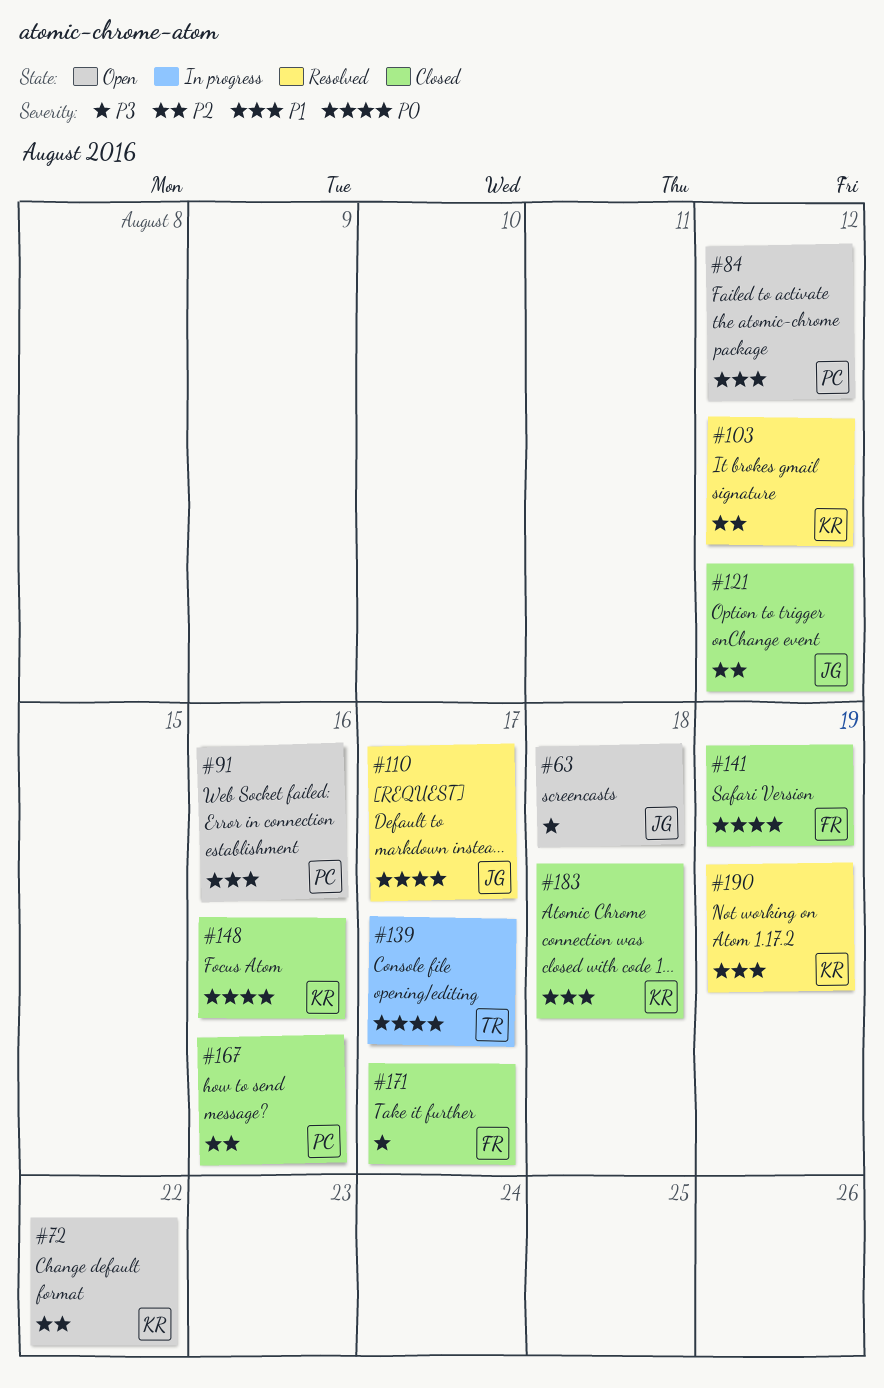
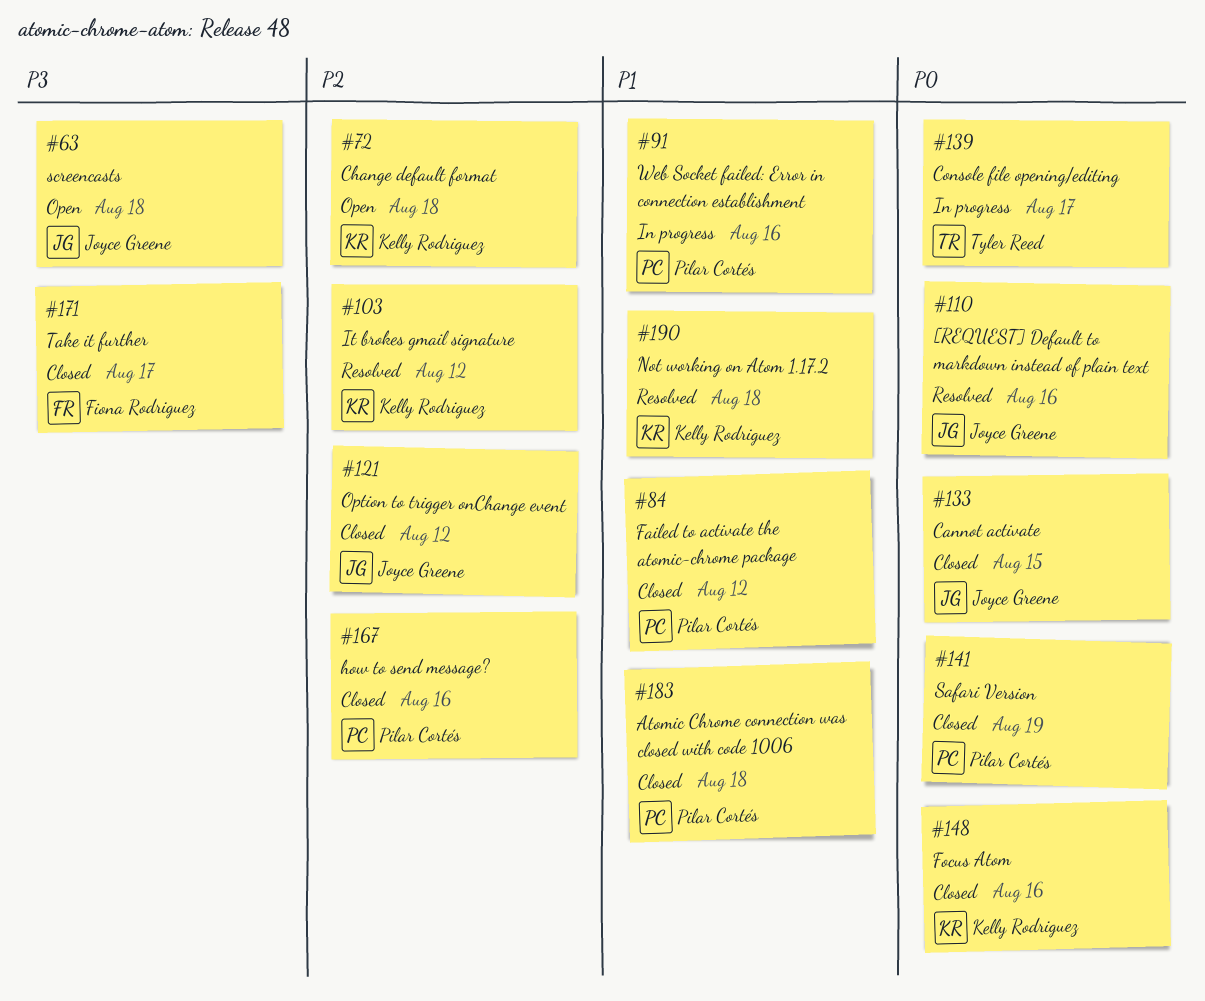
#72, due: Aug 22 -> Aug 18
#84, status: Open -> Closed
#91, status: Open -> In progress
#110, due: Aug 17 -> Aug 16
#133: none -> present
#141, owner: Fiona Rodriguez -> Pilar Cortés
#183, owner: Kelly Rodriguez -> Pilar Cortés
#190, due: Aug 19 -> Aug 18

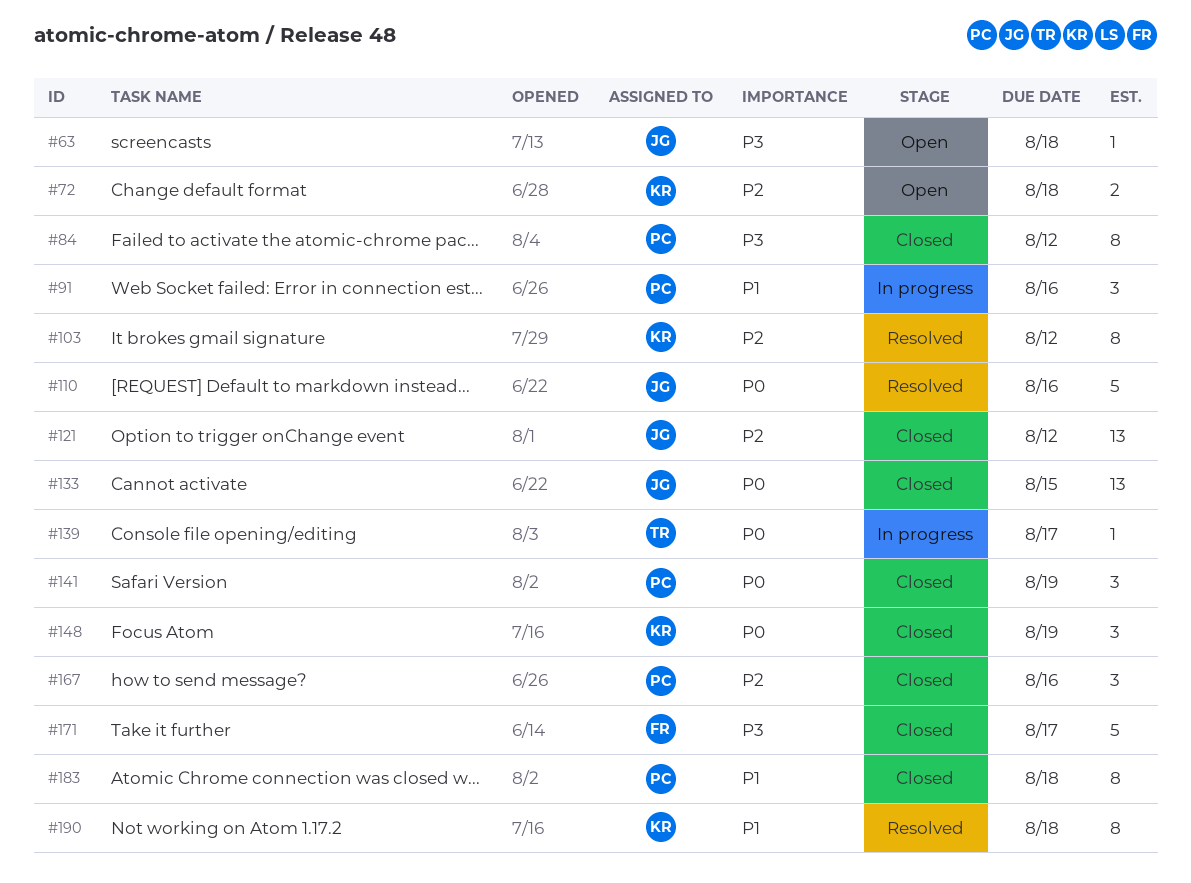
#84, priority: P1 -> P3
#148, due: Aug 16 -> Aug 19

